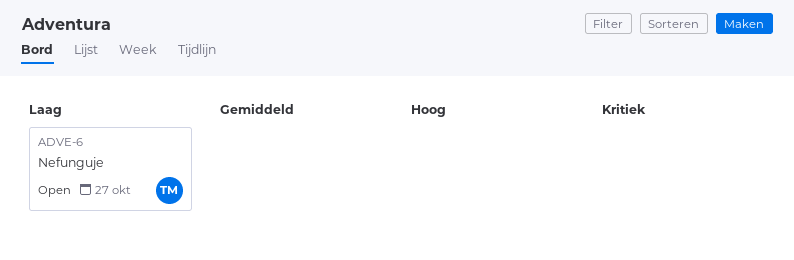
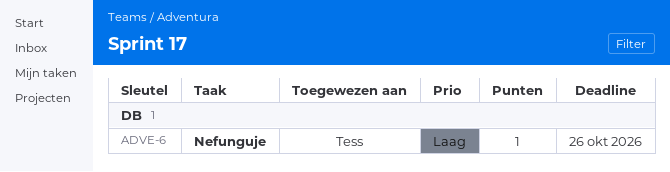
ADVE-6, due: Oct 27 -> Oct 26

